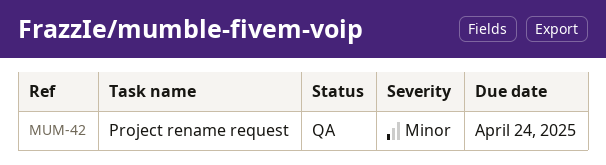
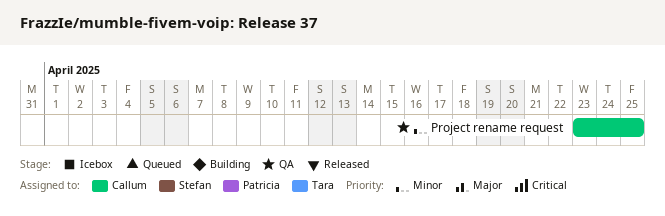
Project rename request, due: Apr 24 -> Apr 25

